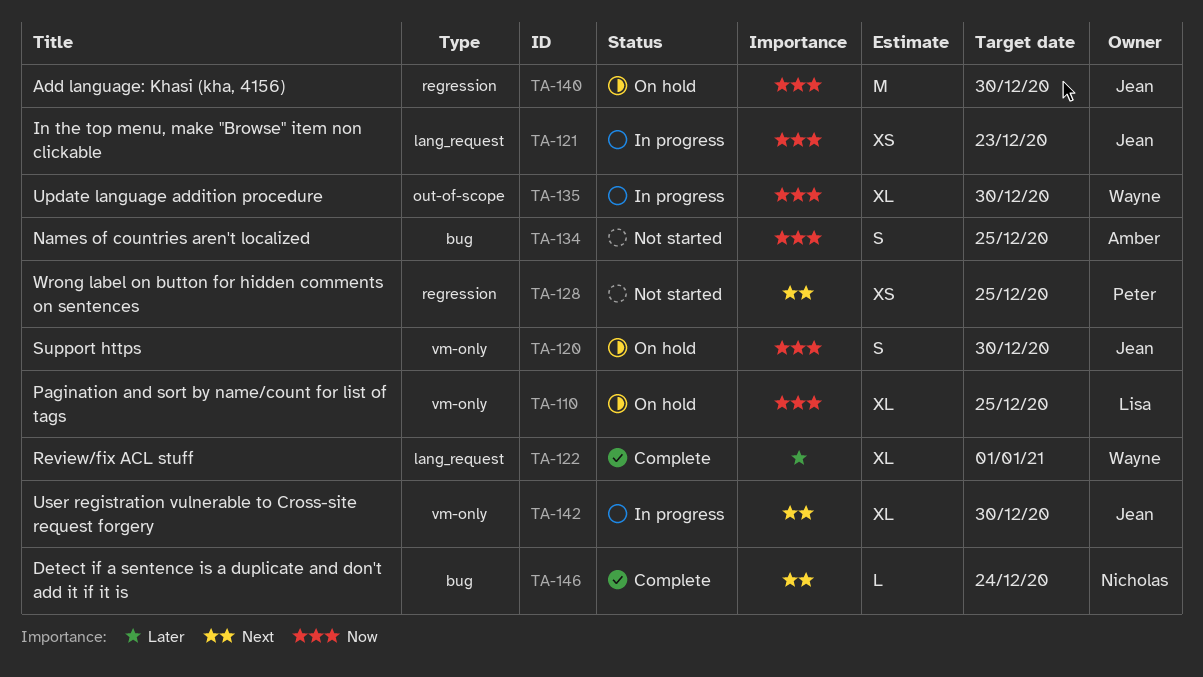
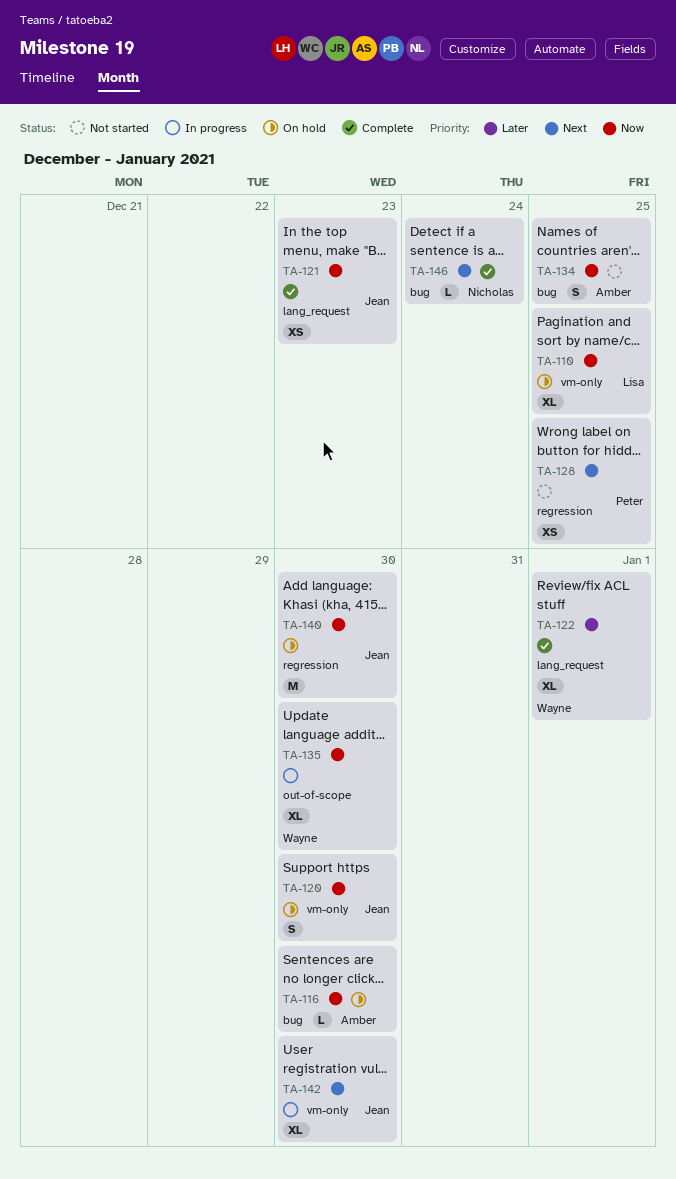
TA-116: none -> present
TA-121, status: In progress -> Complete

